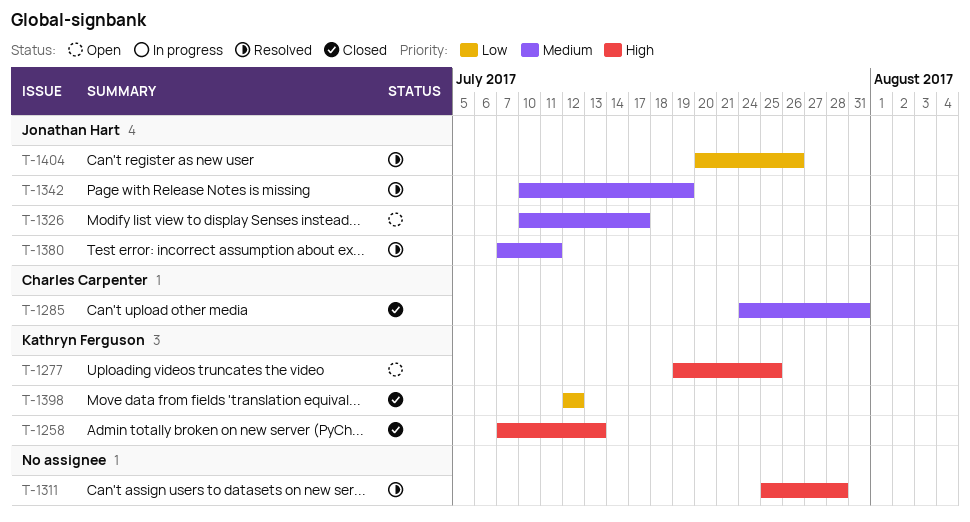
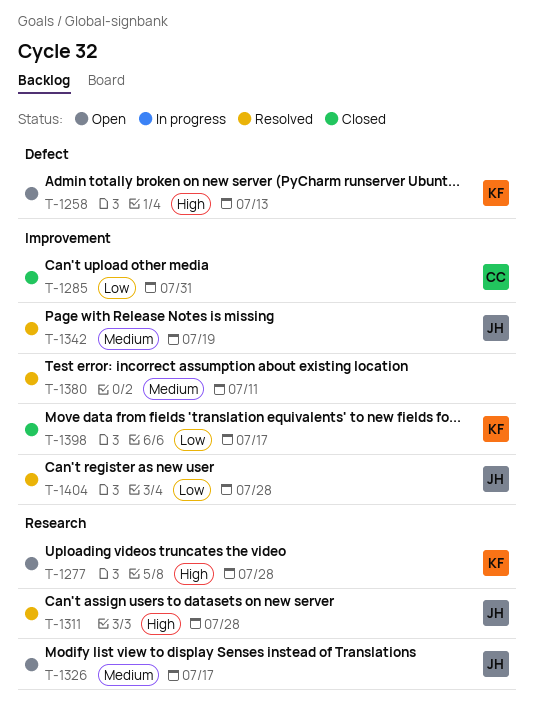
T-1258, status: Closed -> Open
T-1277, due: Jul 25 -> Jul 28
T-1285, priority: Medium -> Low
T-1311, owner: none -> Jonathan Hart
T-1380, owner: Jonathan Hart -> none
T-1398, due: Jul 12 -> Jul 17
T-1404, due: Jul 26 -> Jul 28

